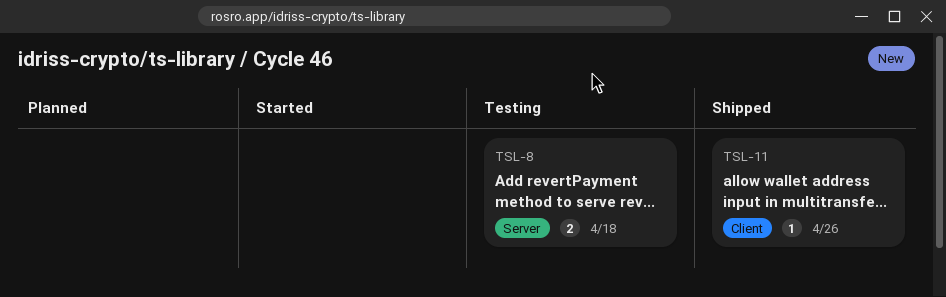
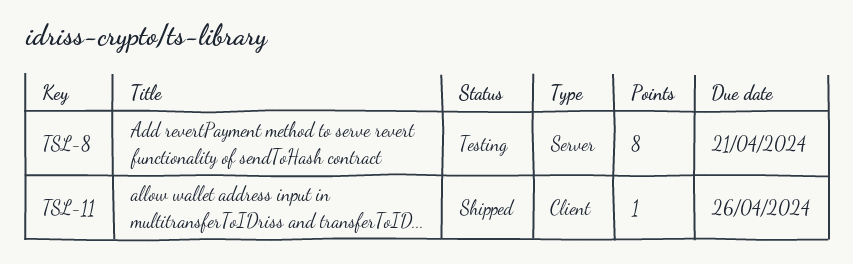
TSL-8, estimate: 2 -> 8
TSL-8, due: Apr 18 -> Apr 21

